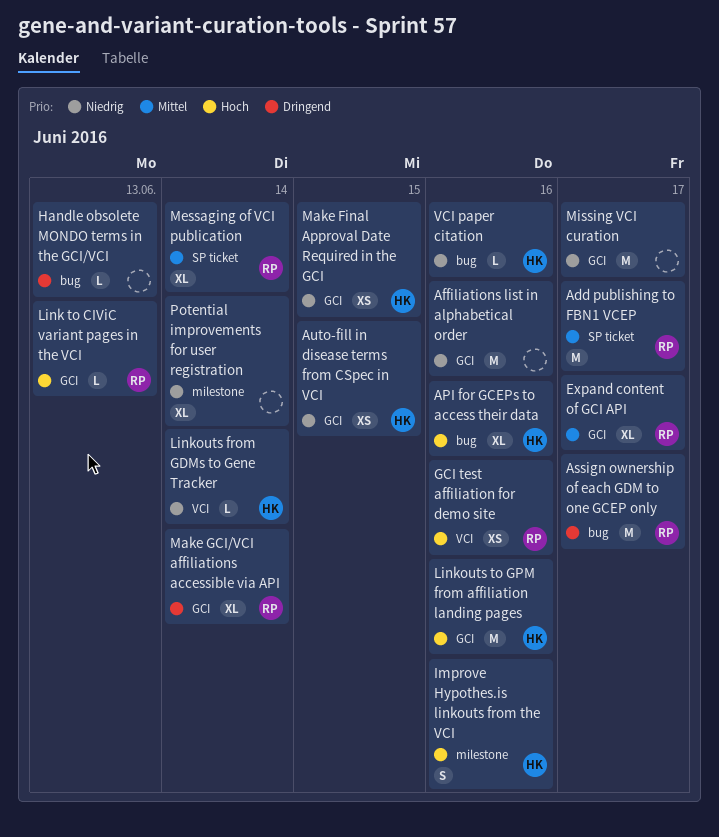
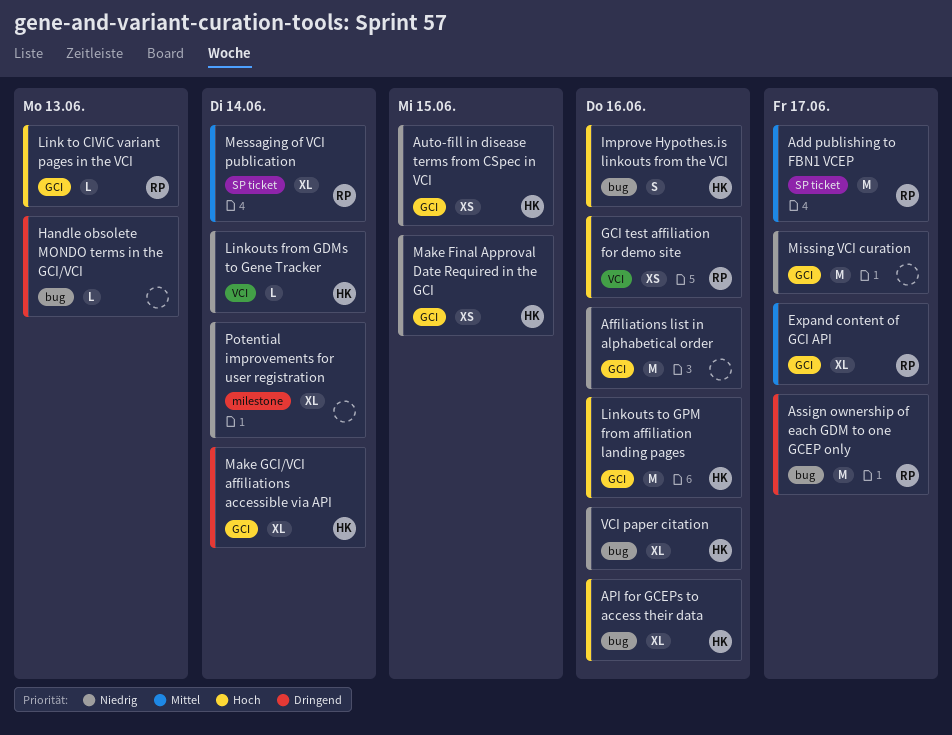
Improve Hypothes.is linkouts from the VCI, label: milestone -> bug
Make GCI/VCI affiliations accessible via API, owner: RP -> HK
VCI paper citation, estimate: L -> XL

